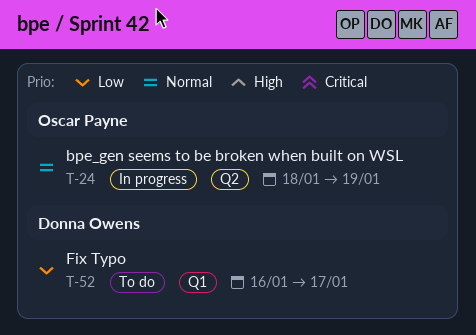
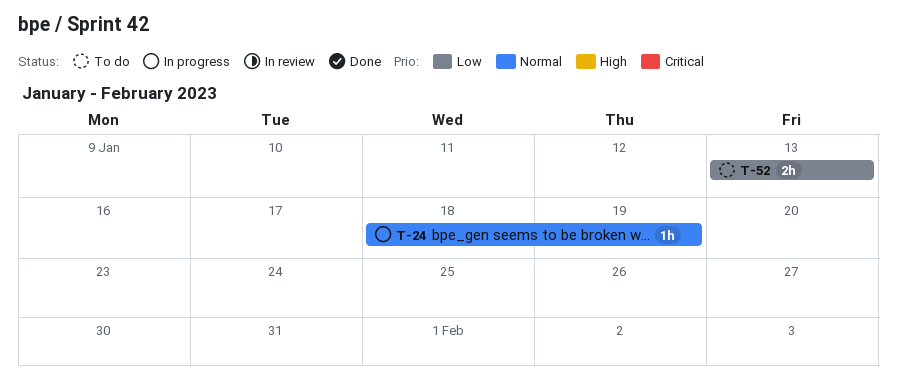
T-52, start: Jan 16 -> Jan 13
T-52, due: Jan 17 -> Jan 13

